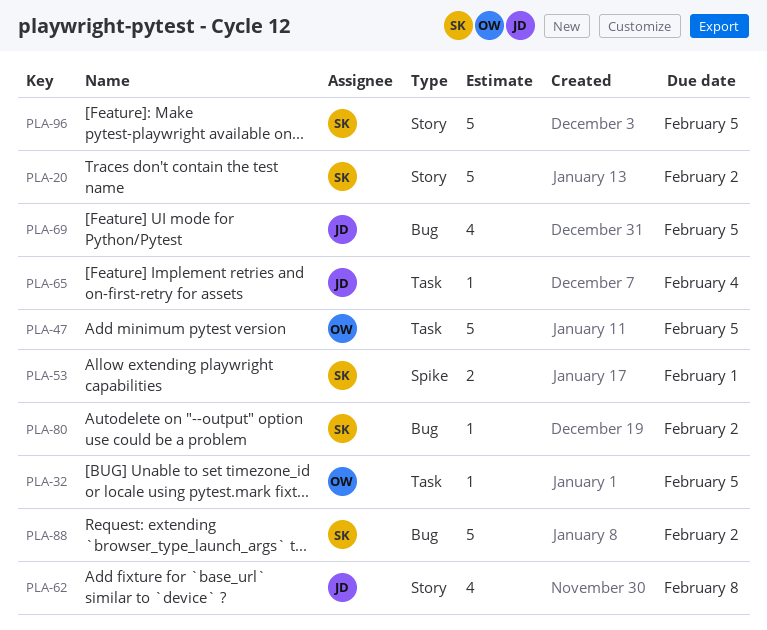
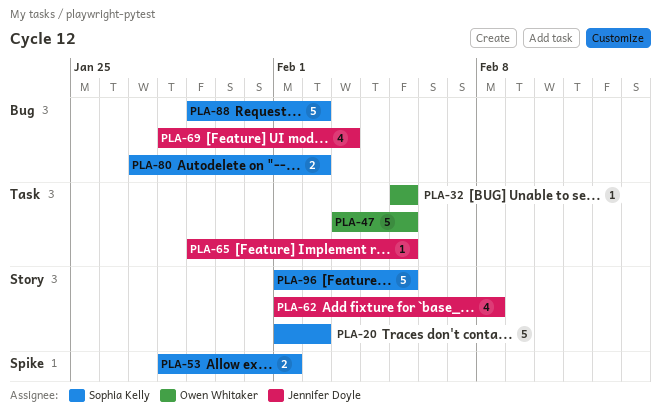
PLA-65, due: Feb 4 -> Feb 5
PLA-69, due: Feb 5 -> Feb 3
PLA-80, estimate: 1 -> 2

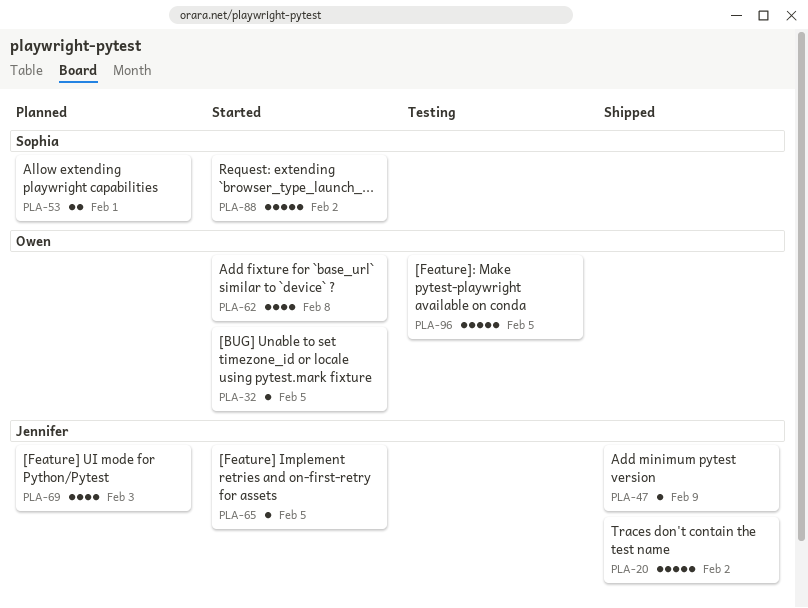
PLA-20, owner: Sophia Kelly -> Jennifer Doyle
PLA-47, owner: Owen Whitaker -> Jennifer Doyle
PLA-47, estimate: 5 -> 1
PLA-47, due: Feb 5 -> Feb 9
PLA-62, owner: Jennifer Doyle -> Owen Whitaker
PLA-80: present -> none
PLA-96, owner: Sophia Kelly -> Owen Whitaker

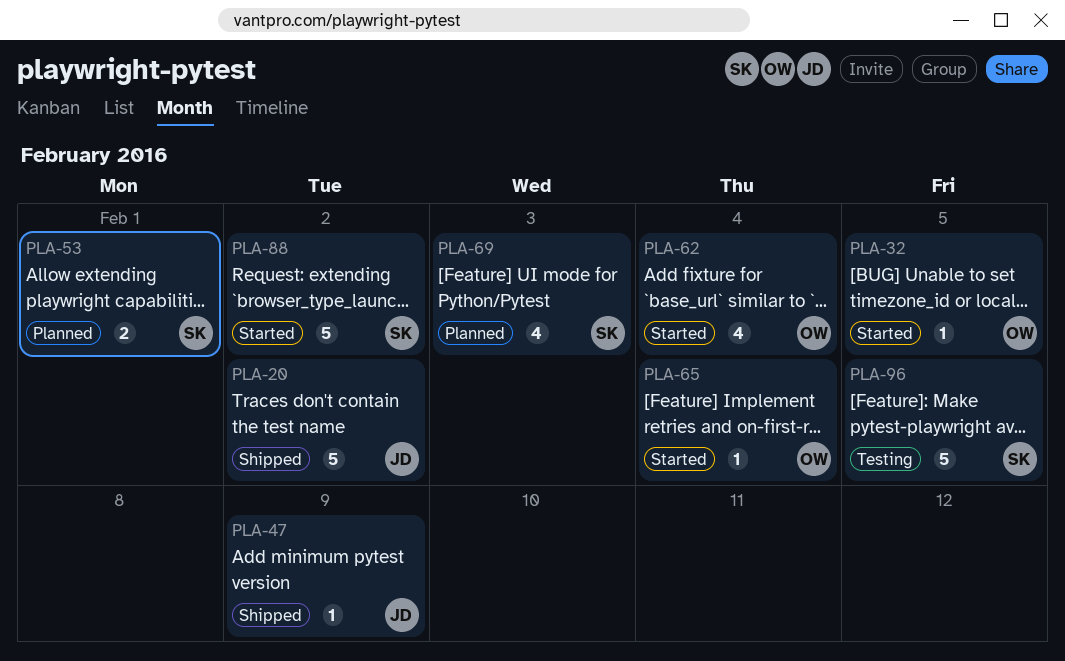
PLA-62, due: Feb 8 -> Feb 4
PLA-65, owner: Jennifer -> Owen
PLA-65, due: Feb 5 -> Feb 4
PLA-69, owner: Jennifer -> Sophia
PLA-96, owner: Owen -> Sophia

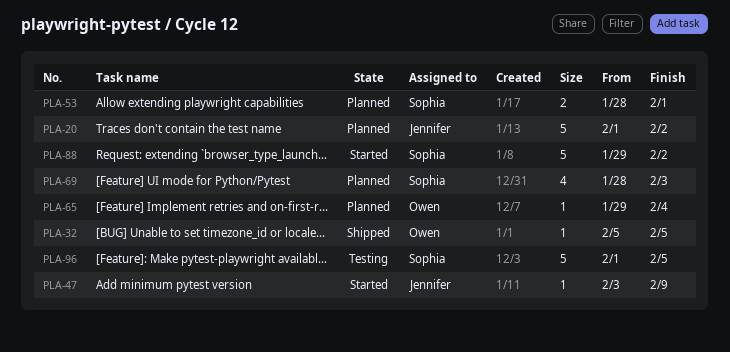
PLA-20, status: Shipped -> Planned
PLA-32, status: Started -> Shipped
PLA-47, status: Shipped -> Started
PLA-62: present -> none
PLA-65, status: Started -> Planned

